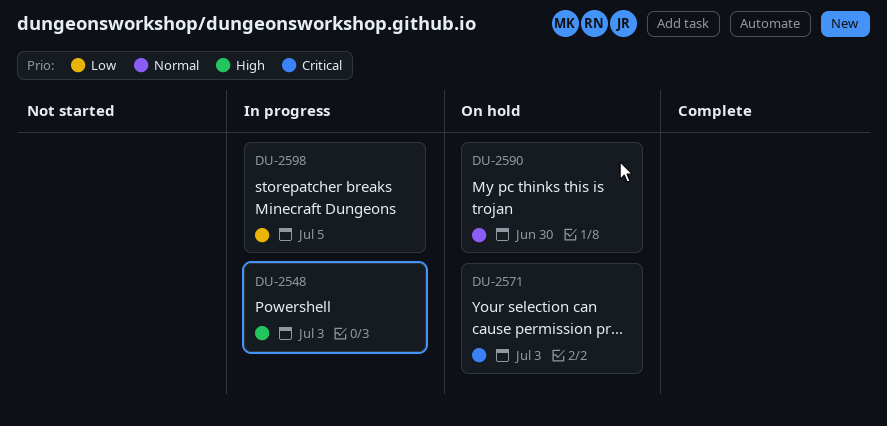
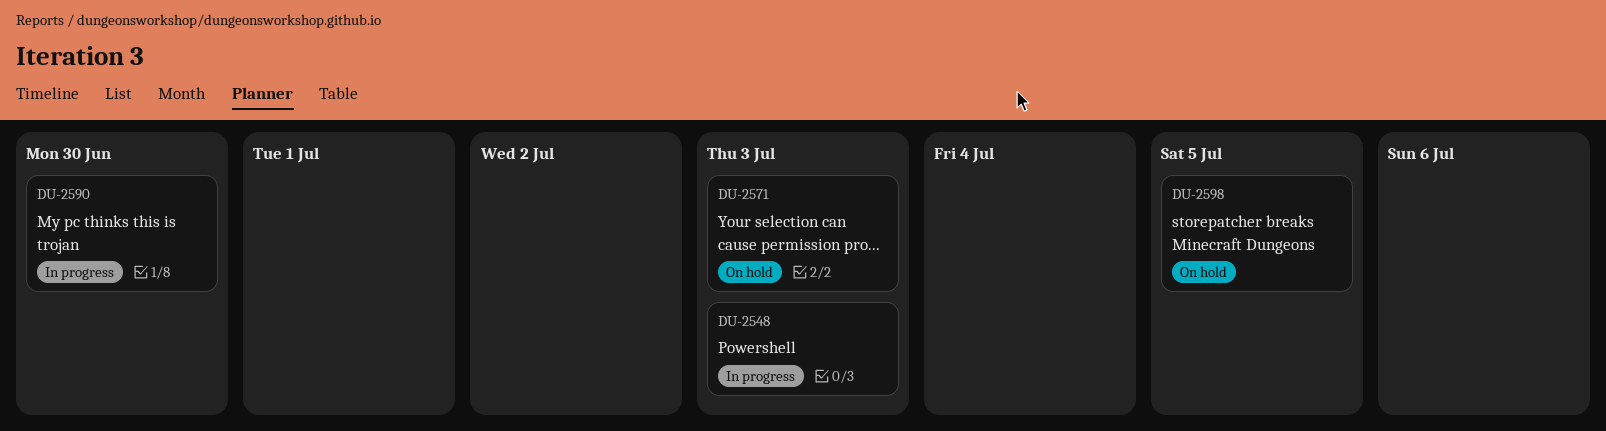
DU-2590, status: On hold -> In progress
DU-2598, status: In progress -> On hold

